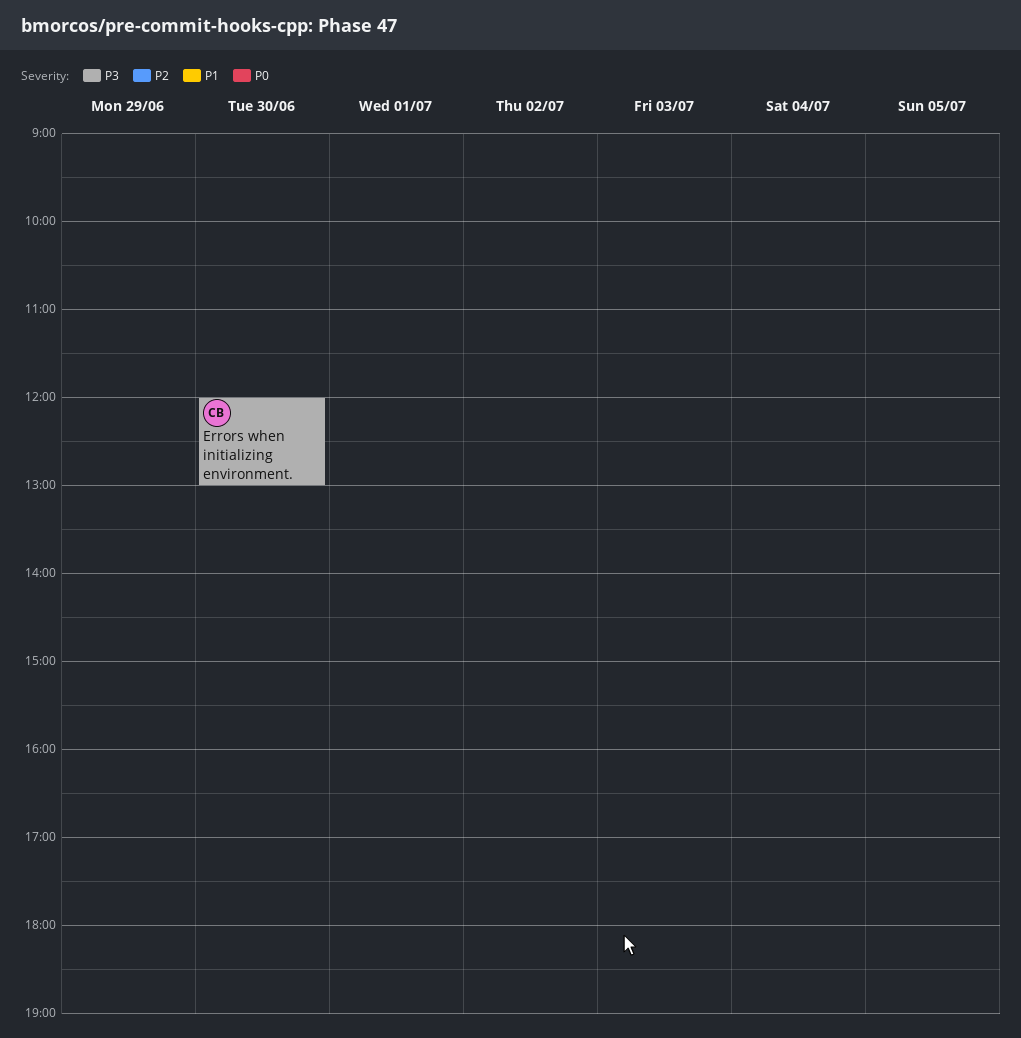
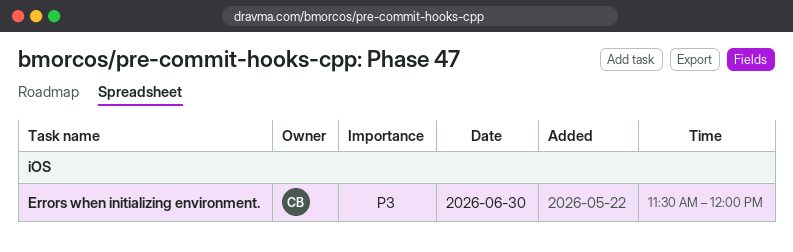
Errors when initializing environment., begins: 12:00 -> 11:30
Errors when initializing environment., ends: 13:00 -> 12:00

